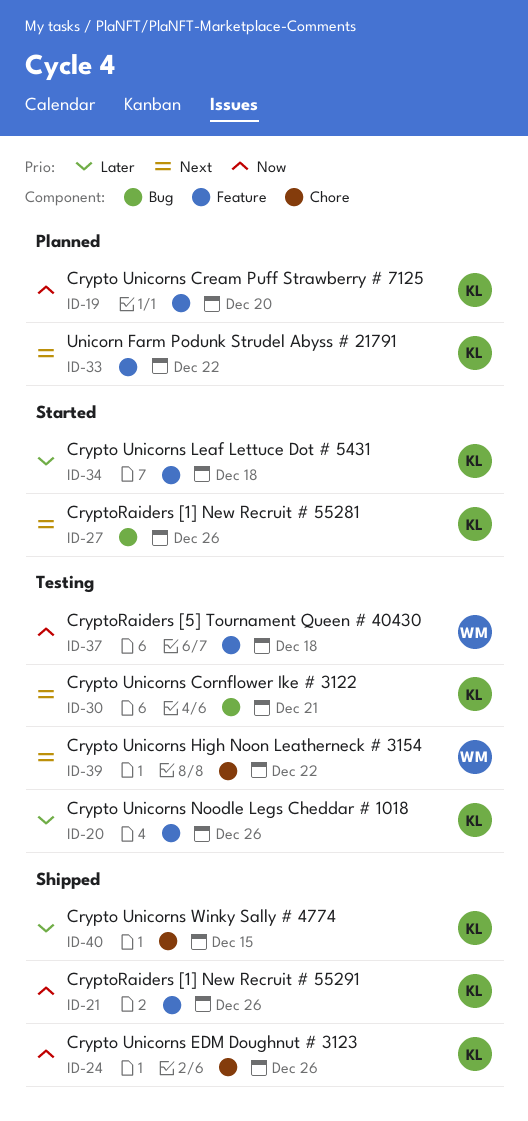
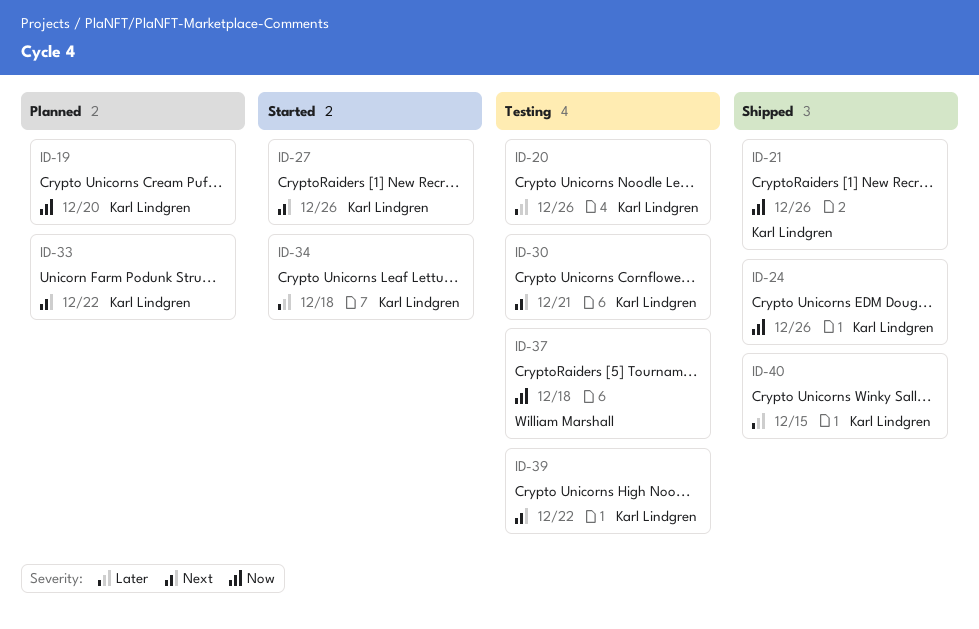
ID-39, owner: William Marshall -> Karl Lindgren

